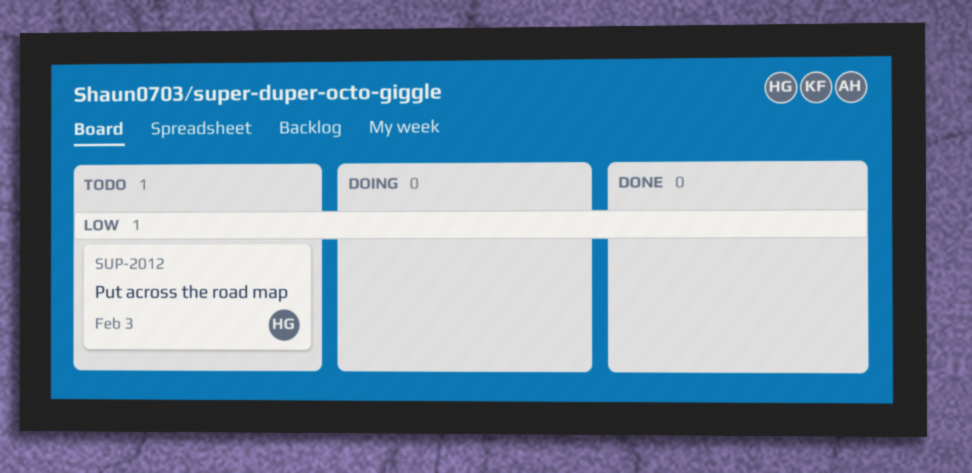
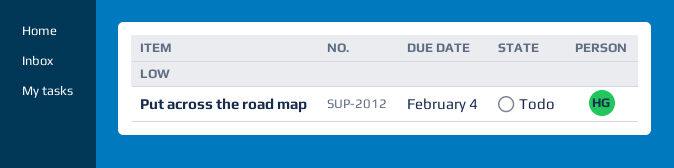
SUP-2012, due: Feb 3 -> Feb 4

